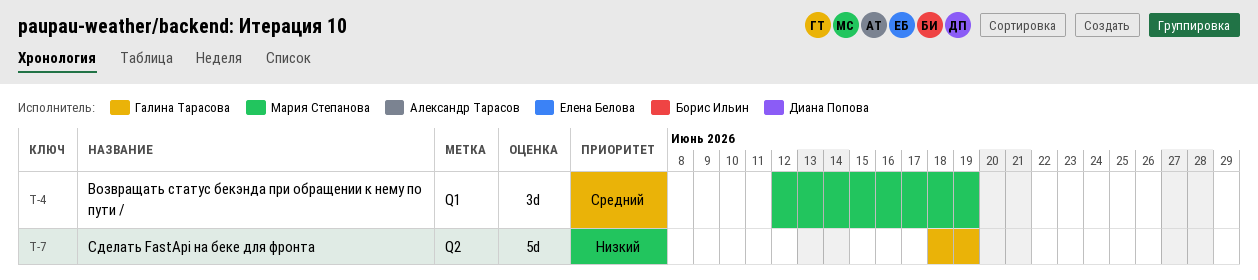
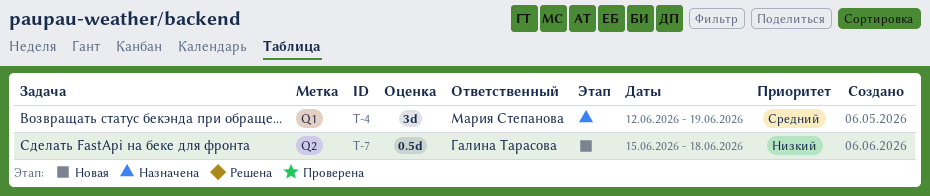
T-7, estimate: 5d -> 0.5d
T-7, start: Jun 18 -> Jun 15
T-7, due: Jun 19 -> Jun 18

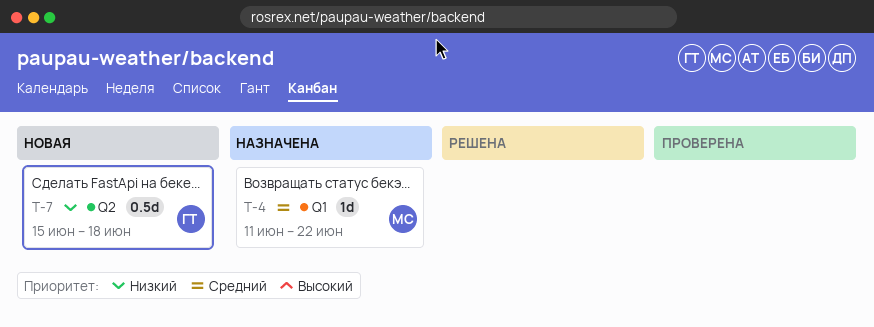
T-4, estimate: 3d -> 1d
T-4, start: Jun 12 -> Jun 11
T-4, due: Jun 19 -> Jun 22

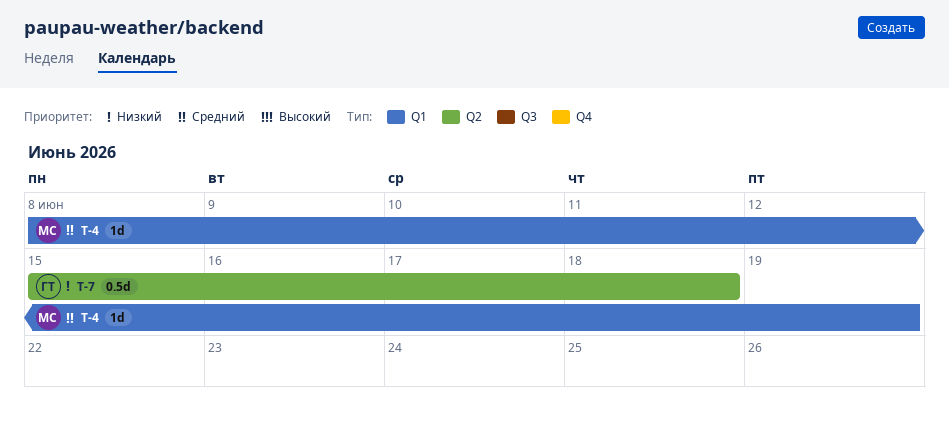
T-4, start: Jun 11 -> Jun 8
T-4, due: Jun 22 -> Jun 19

